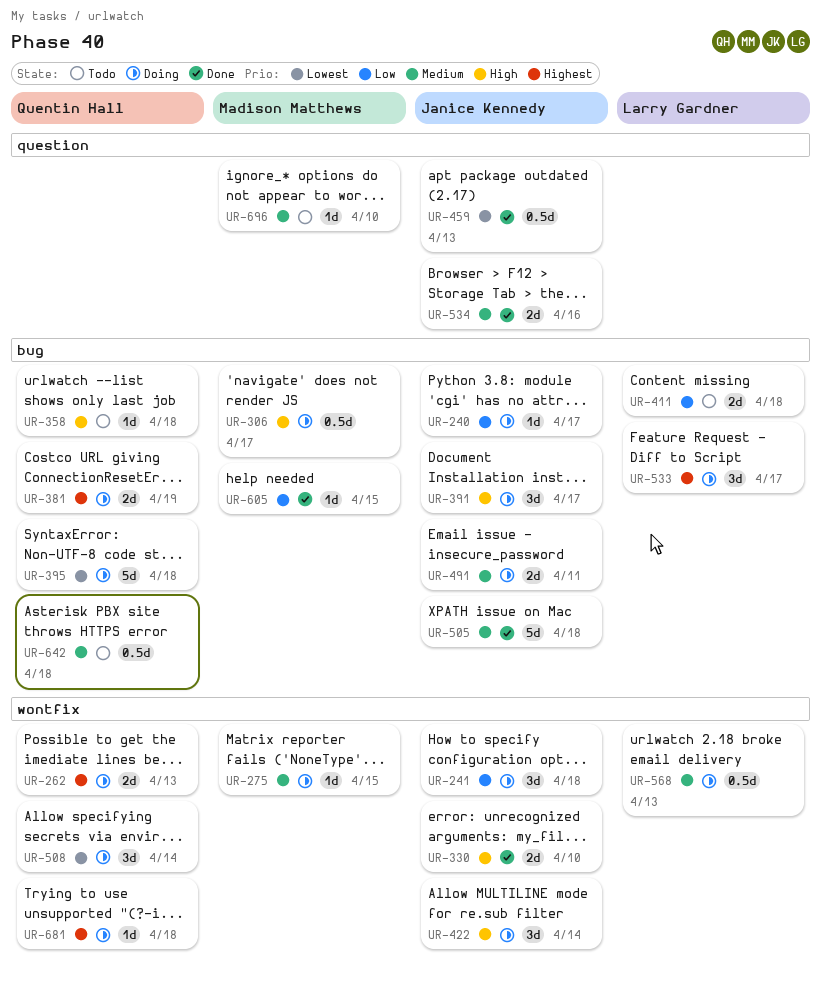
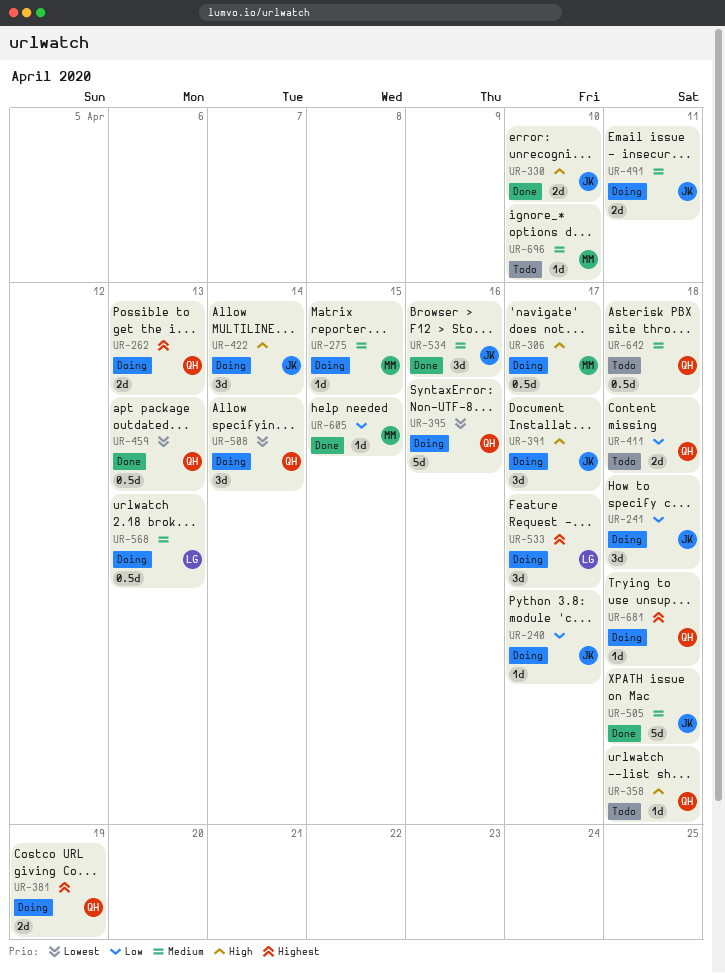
UR-395, due: Apr 18 -> Apr 16
UR-411, owner: Larry Gardner -> Quentin Hall
UR-459, owner: Janice Kennedy -> Quentin Hall
UR-534, estimate: 2d -> 3d

